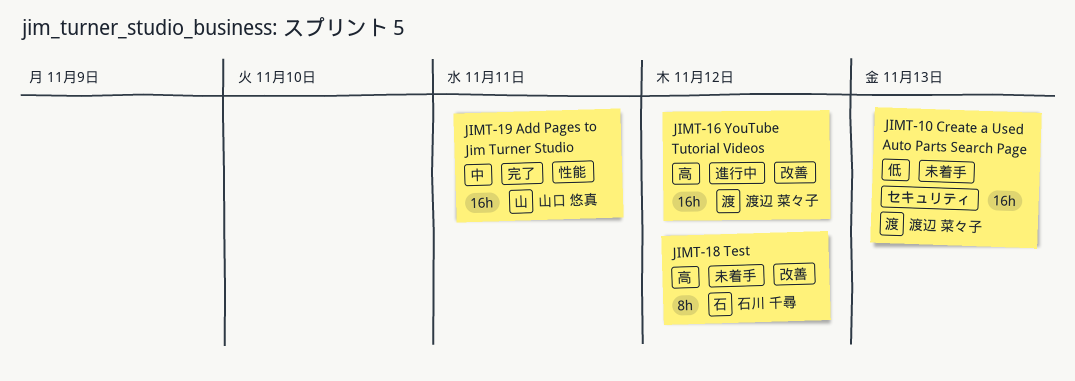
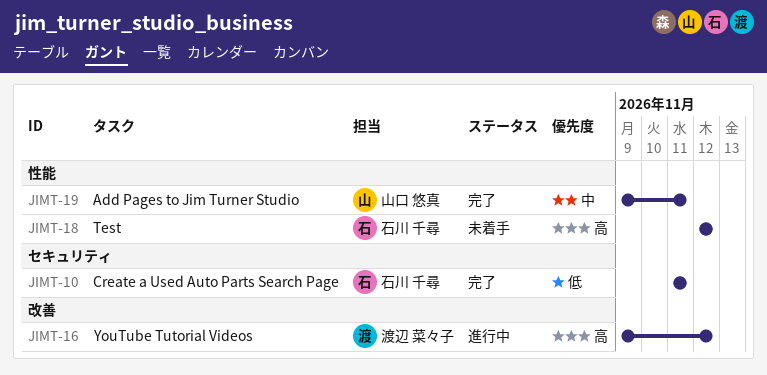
JIMT-10, status: 未着手 -> 完了
JIMT-10, owner: 渡辺 菜々子 -> 石川 千尋
JIMT-10, due: Nov 13 -> Nov 11
JIMT-18, label: 改善 -> 性能

